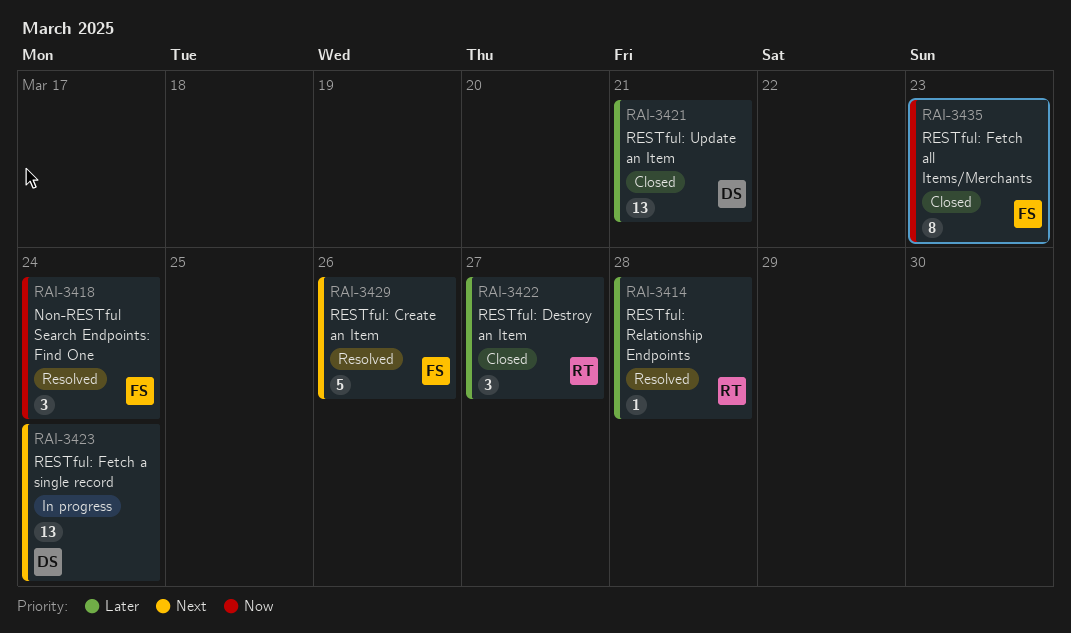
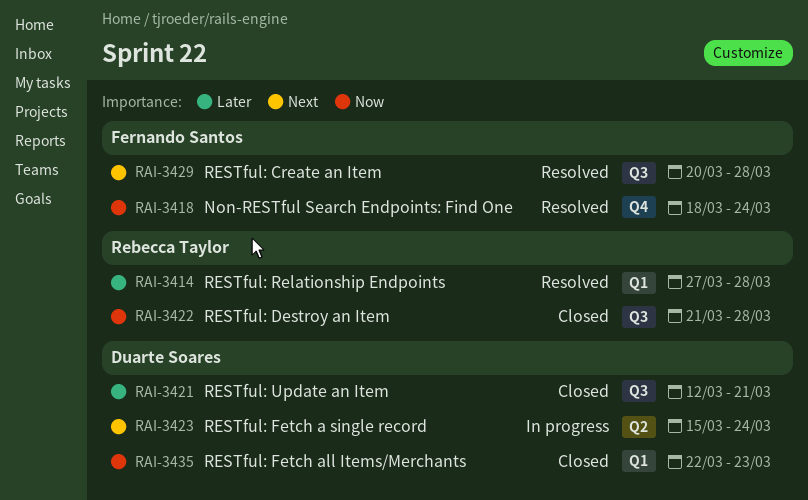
RAI-3422, priority: Later -> Now
RAI-3422, due: Mar 27 -> Mar 28
RAI-3429, due: Mar 26 -> Mar 28
RAI-3435, owner: Fernando Santos -> Duarte Soares

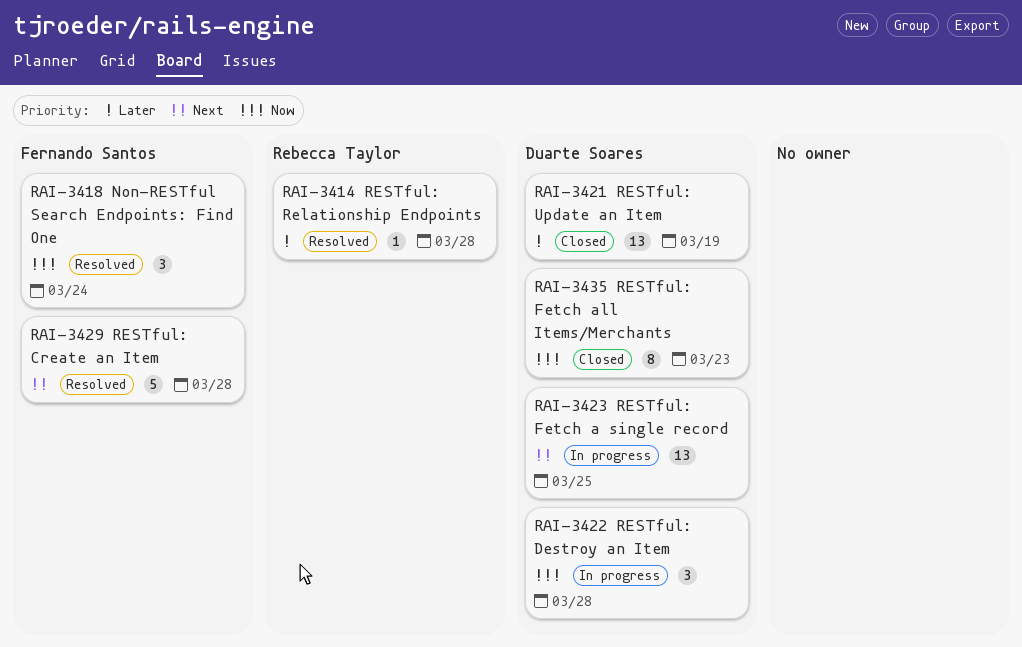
RAI-3421, due: Mar 21 -> Mar 19
RAI-3422, status: Closed -> In progress
RAI-3422, owner: Rebecca Taylor -> Duarte Soares
RAI-3423, due: Mar 24 -> Mar 25

